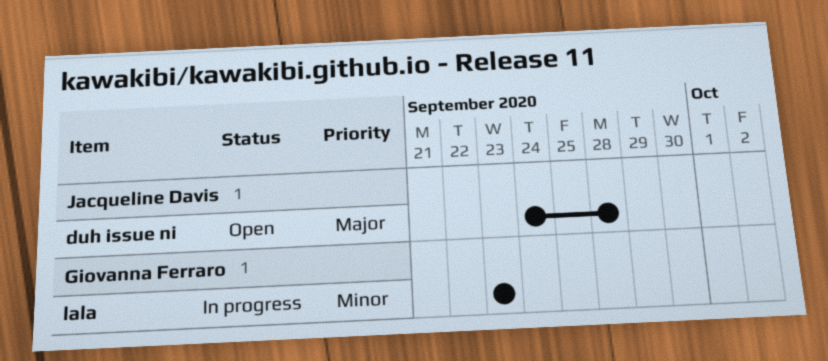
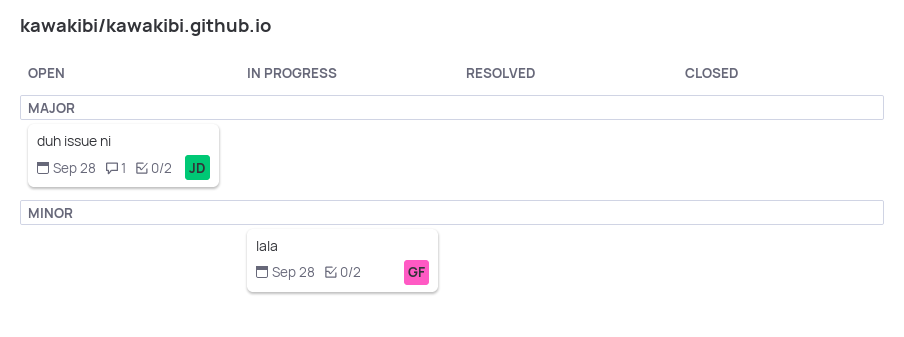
lala, due: Sep 23 -> Sep 28

